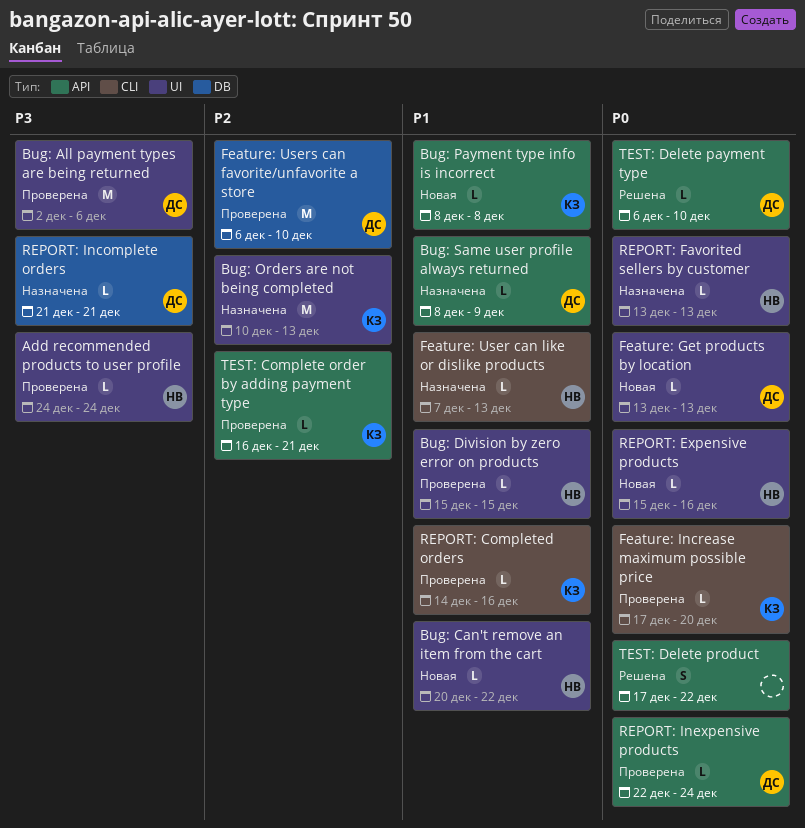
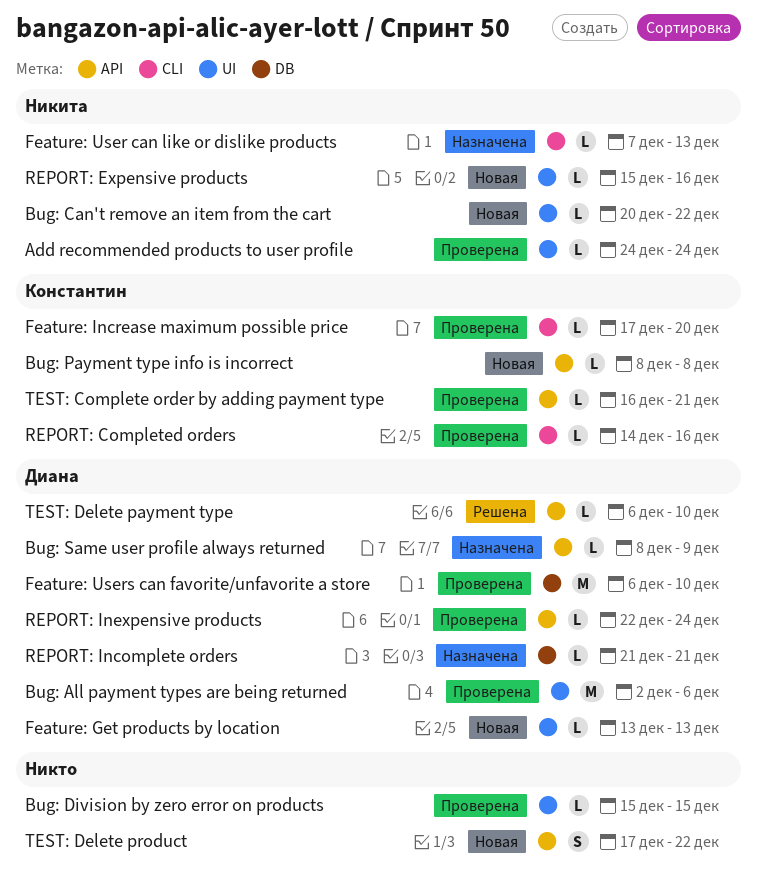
Bug: Division by zero error on products, owner: Никита -> none
Bug: Orders are not being completed: present -> none
REPORT: Favorited sellers by customer: present -> none
TEST: Delete product, status: Решена -> Новая

